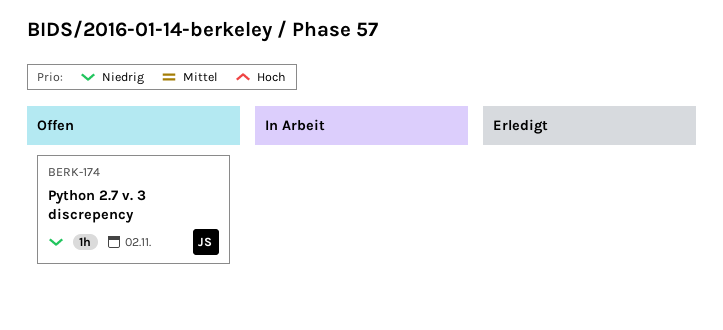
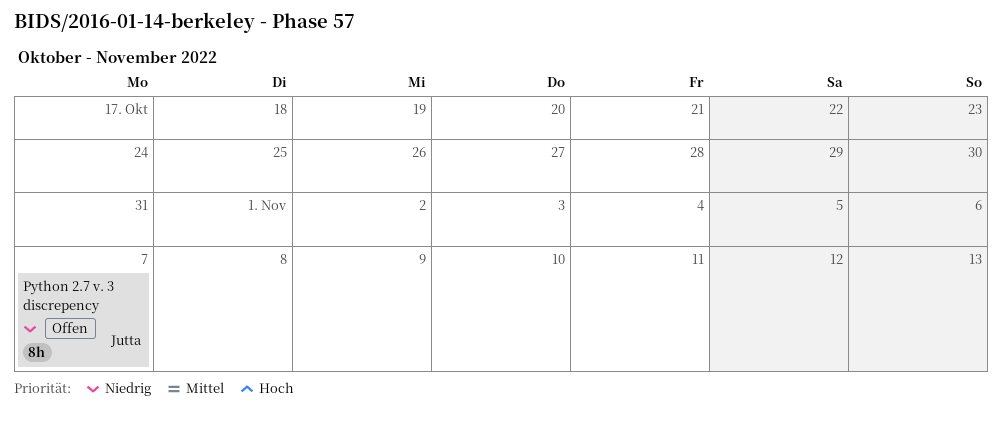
Python 2.7 v. 3 discrepency, estimate: 1h -> 8h
Python 2.7 v. 3 discrepency, due: Nov 2 -> Nov 7

